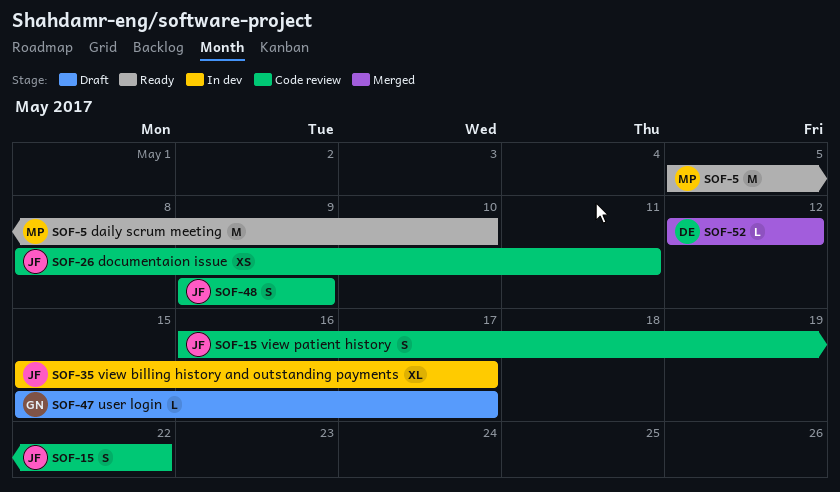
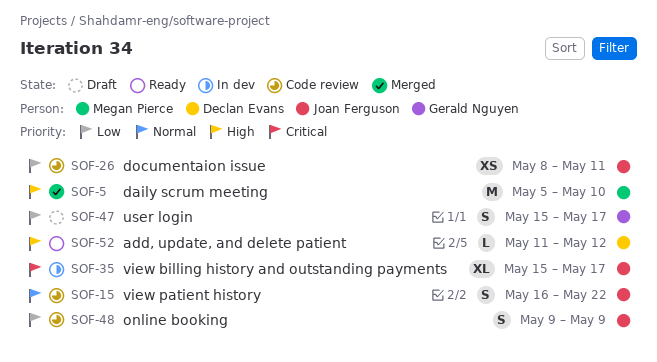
SOF-5, status: Ready -> Merged
SOF-47, estimate: L -> S
SOF-52, status: Merged -> Ready
SOF-52, start: May 12 -> May 11

